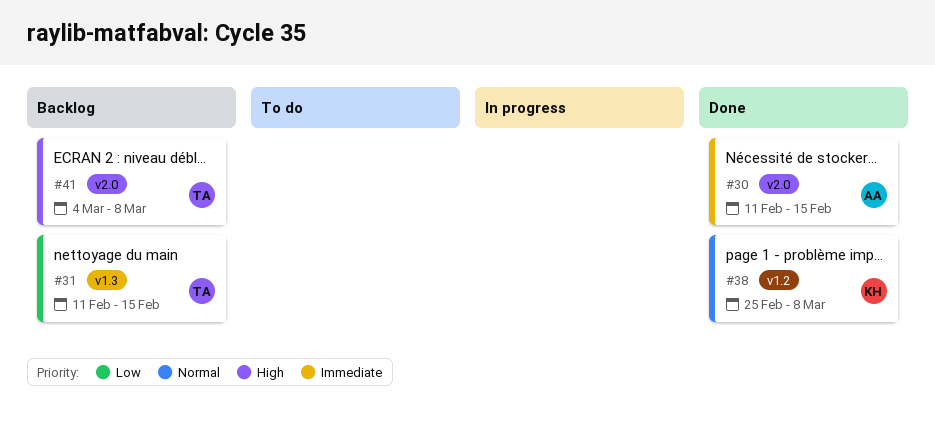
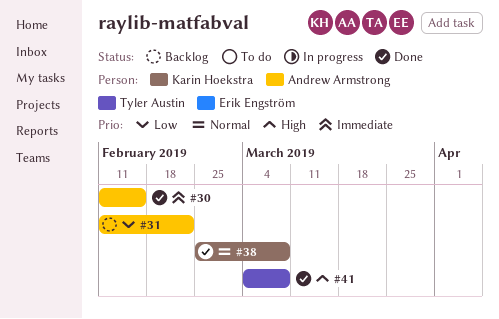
#31, owner: Tyler Austin -> Andrew Armstrong
#31, due: Feb 15 -> Feb 22
#41, status: Backlog -> Done

